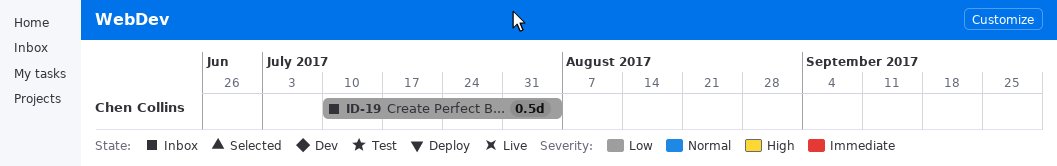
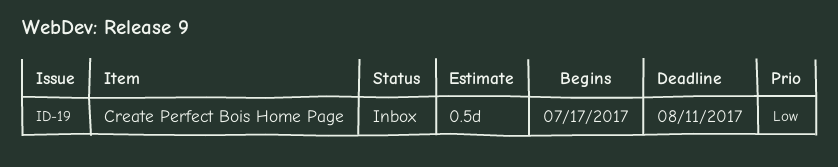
ID-19, start: Jul 10 -> Jul 17
ID-19, due: Aug 4 -> Aug 11

